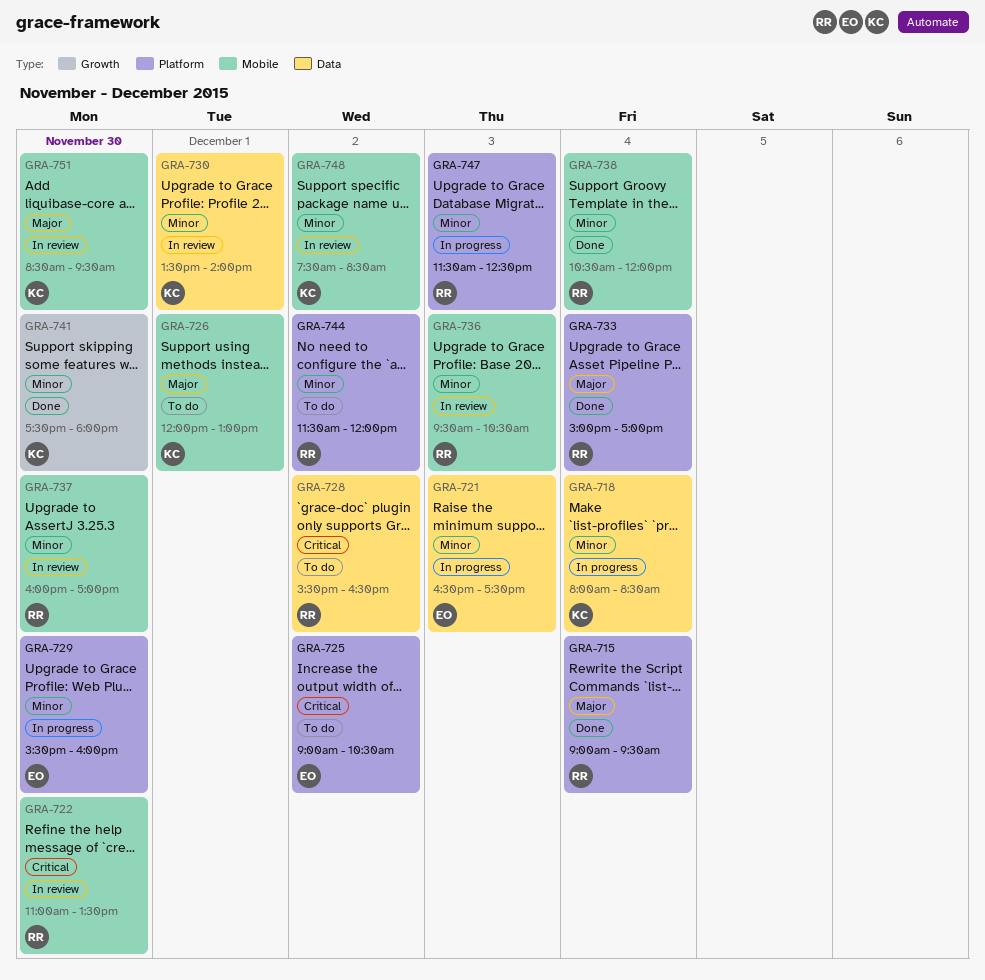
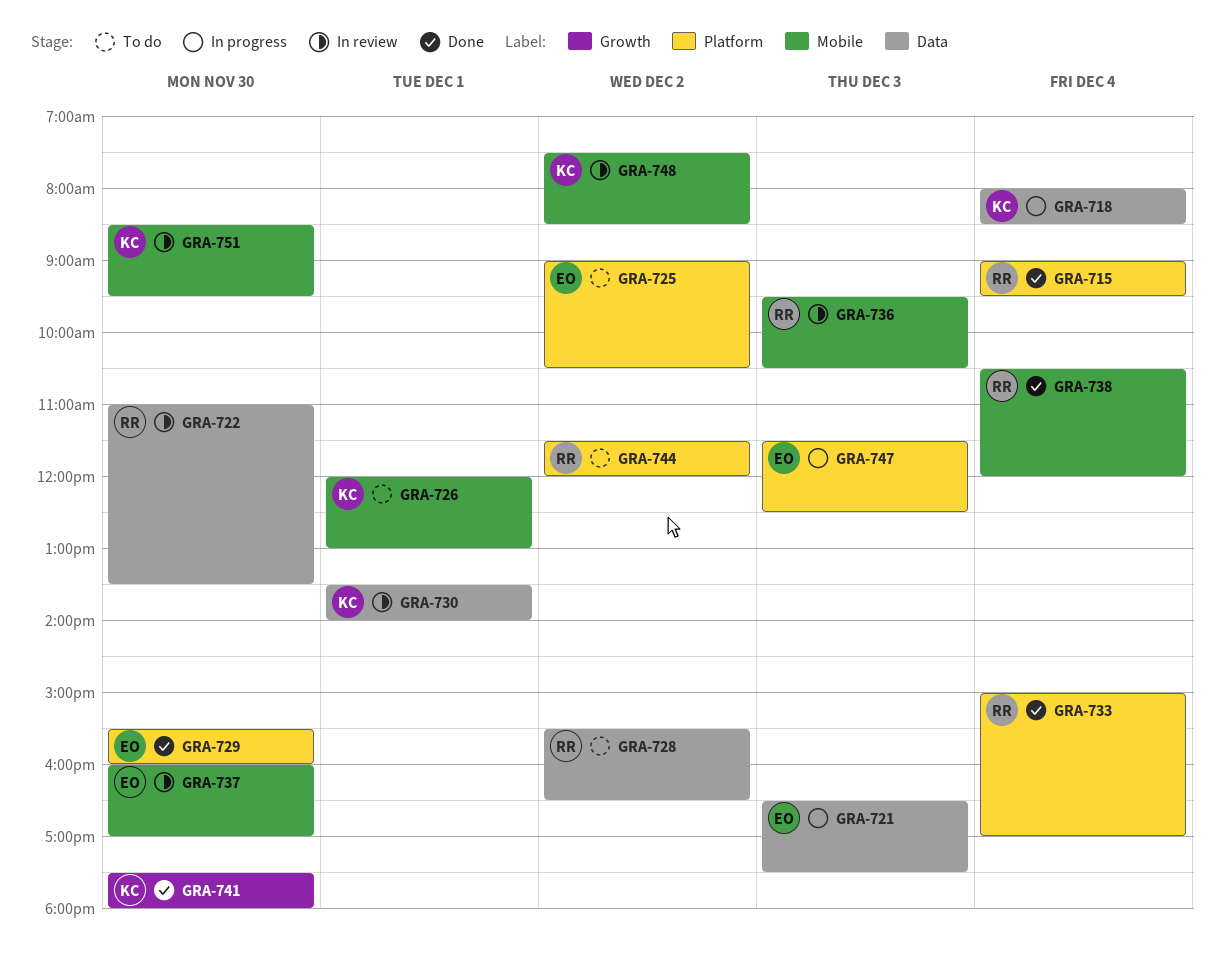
GRA-722, label: Mobile -> Data
GRA-729, status: In progress -> Done
GRA-737, owner: RR -> EO
GRA-747, owner: RR -> EO

